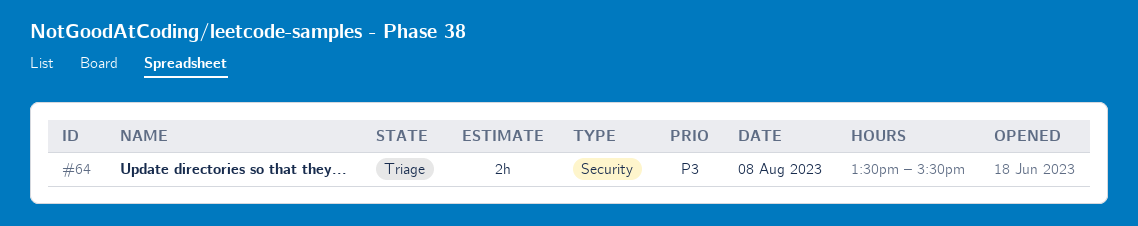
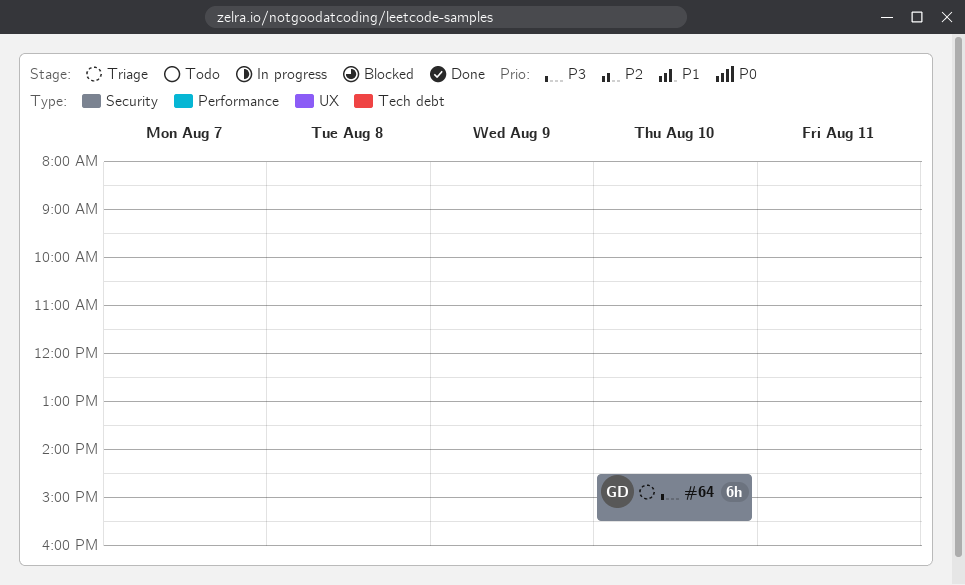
#64, estimate: 2h -> 6h
#64, day: Aug 8 -> Aug 10
#64, begins: 13:30 -> 14:30

